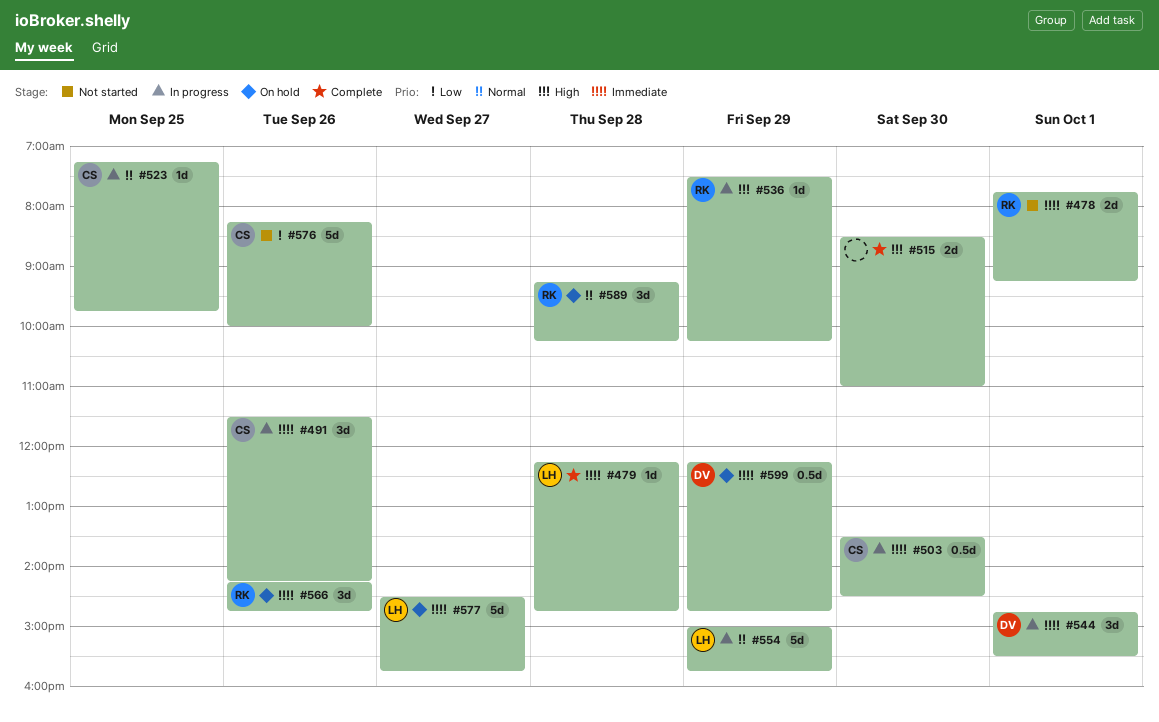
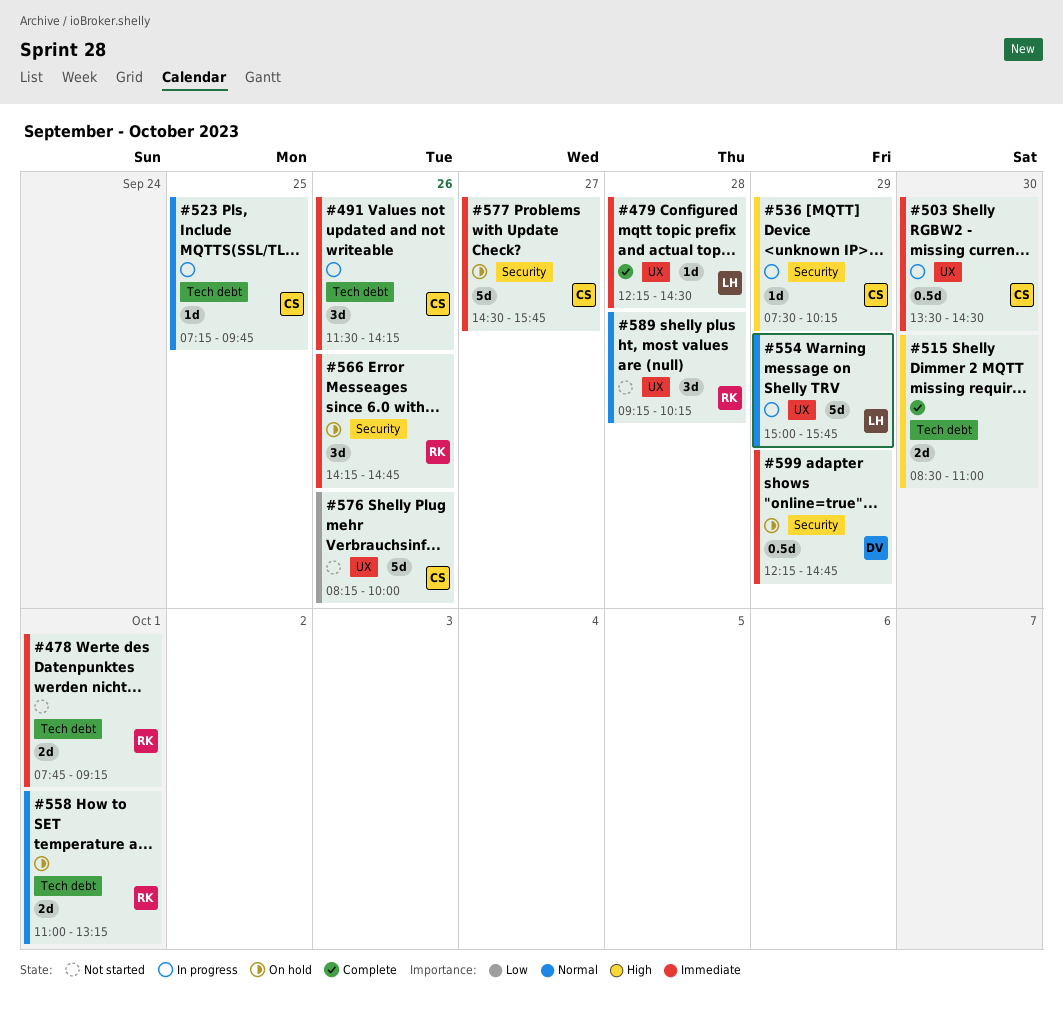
#479, ends: 14:45 -> 14:30
#536, owner: RK -> CS
#544: present -> none
#558: none -> present
#577, owner: LH -> CS
#589, status: On hold -> Not started

